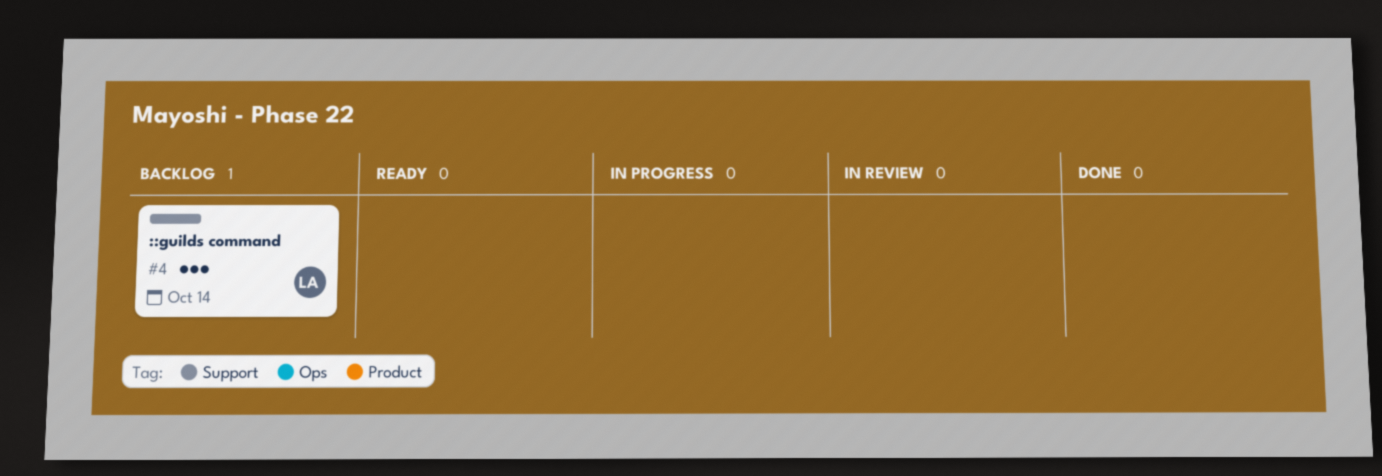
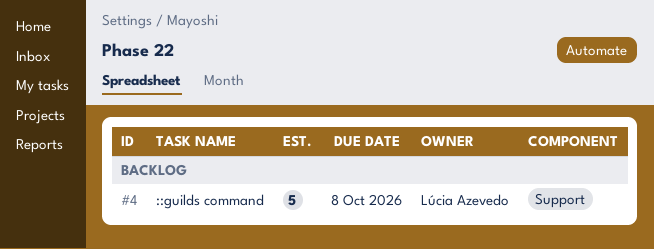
#4, estimate: 3 -> 5
#4, due: Oct 14 -> Oct 8

